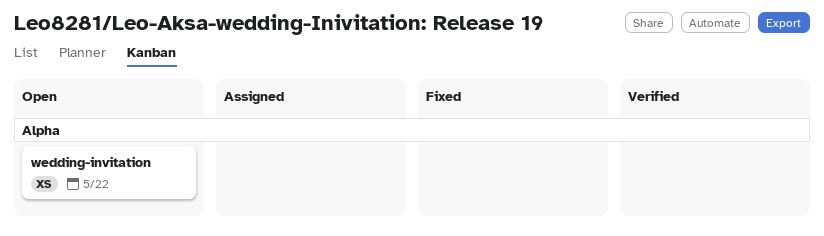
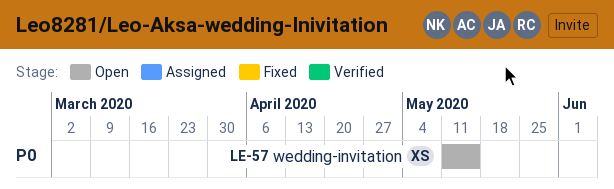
wedding-invitation, due: May 22 -> May 15

